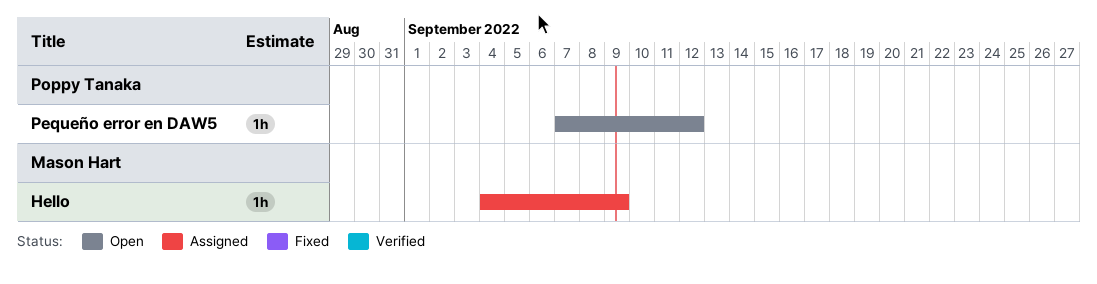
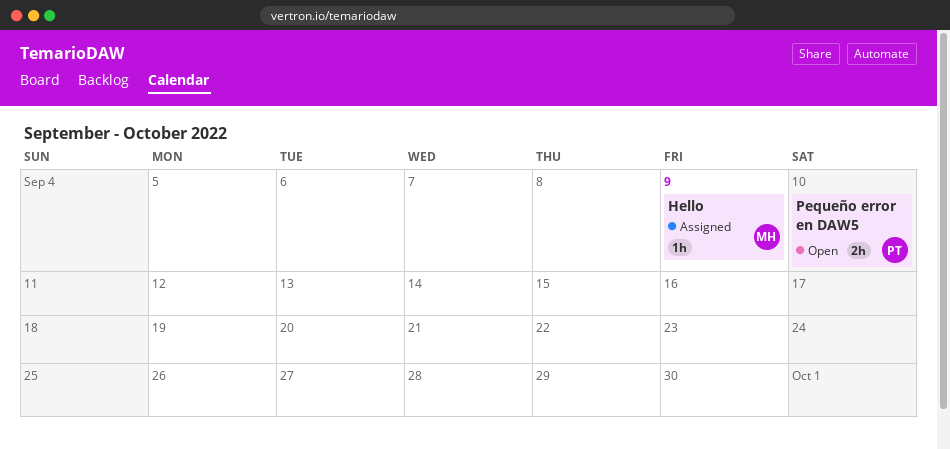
Pequeño error en DAW5, estimate: 1h -> 2h
Pequeño error en DAW5, due: Sep 12 -> Sep 10

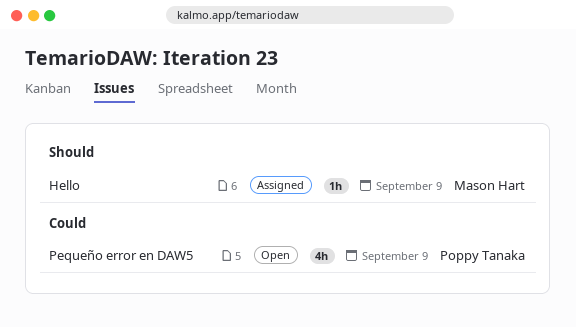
Pequeño error en DAW5, estimate: 2h -> 4h
Pequeño error en DAW5, due: Sep 10 -> Sep 9

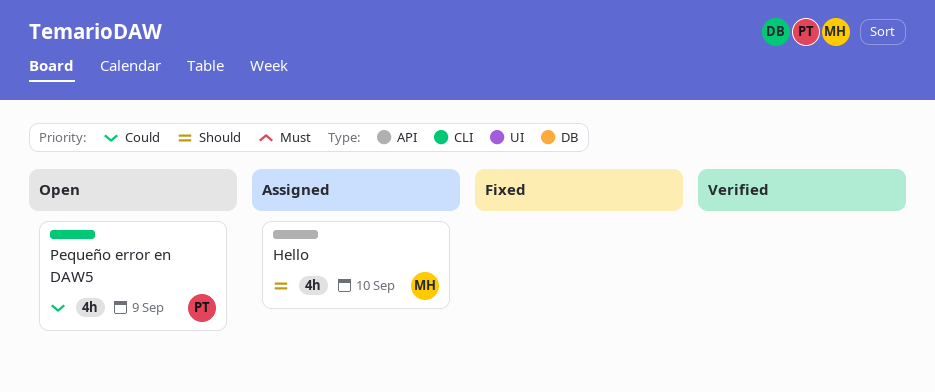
Hello, estimate: 1h -> 4h
Hello, due: Sep 9 -> Sep 10

